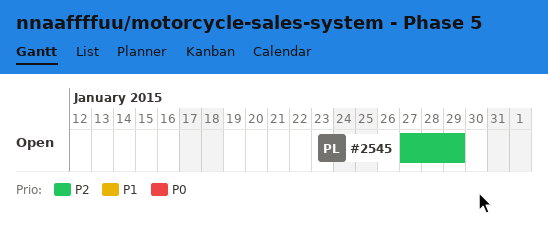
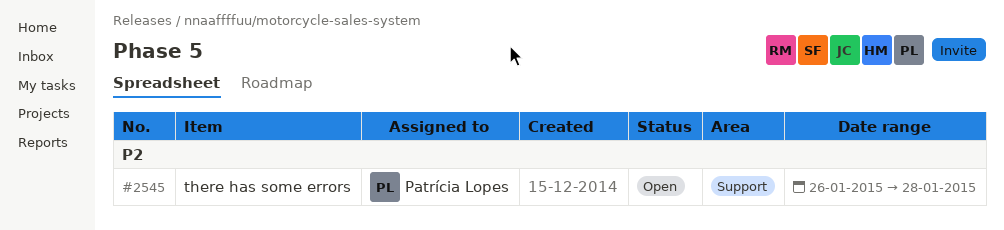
#2545, start: Jan 27 -> Jan 26
#2545, due: Jan 29 -> Jan 28

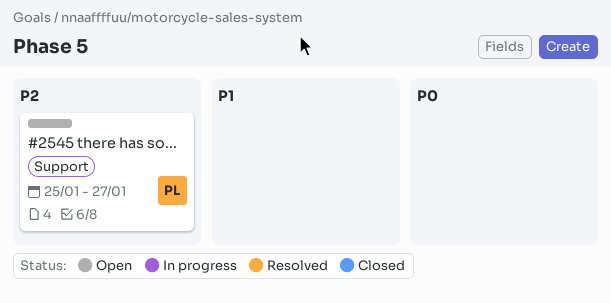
#2545, start: Jan 26 -> Jan 25
#2545, due: Jan 28 -> Jan 27

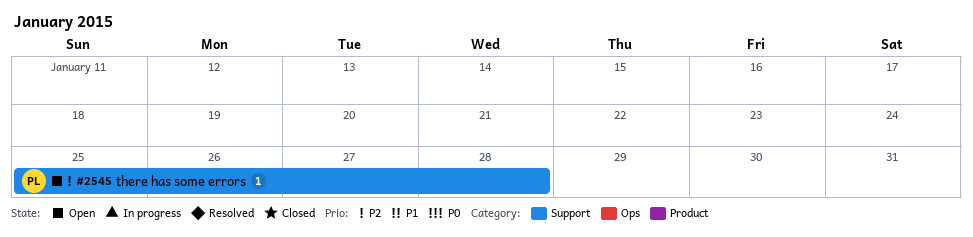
#2545, due: Jan 27 -> Jan 28

